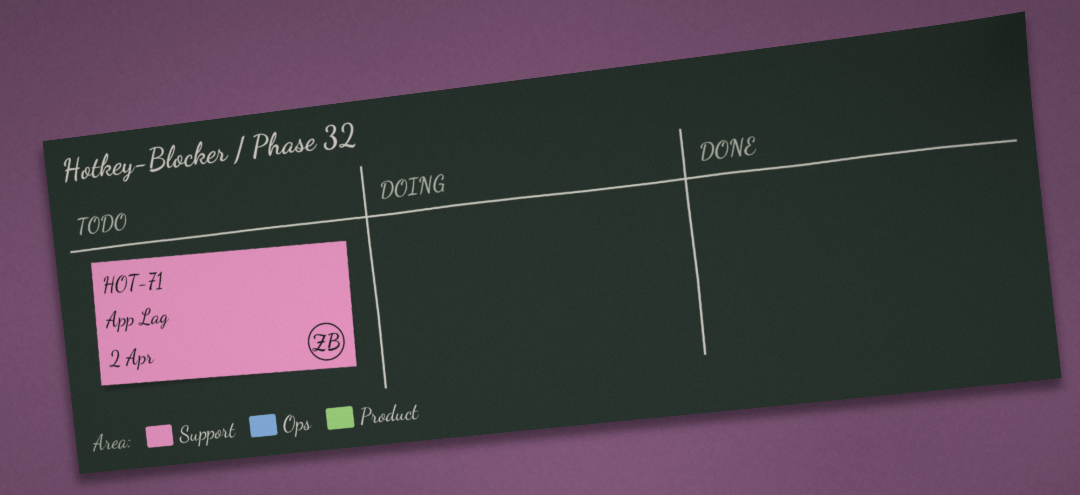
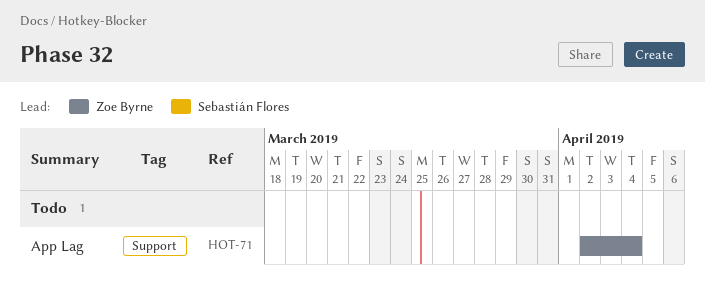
HOT-71, due: Apr 2 -> Apr 4

